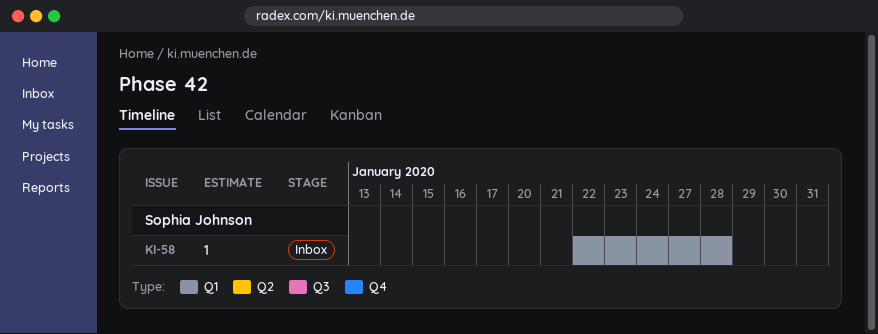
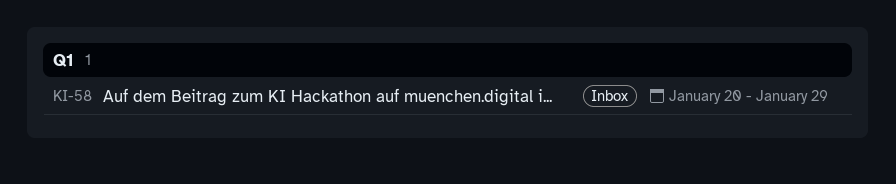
KI-58, start: Jan 22 -> Jan 20
KI-58, due: Jan 28 -> Jan 29

